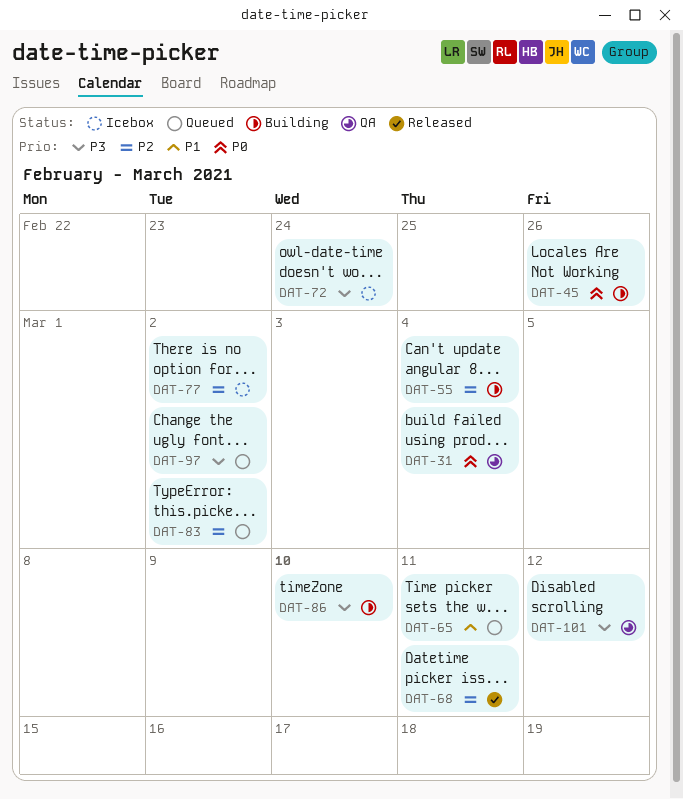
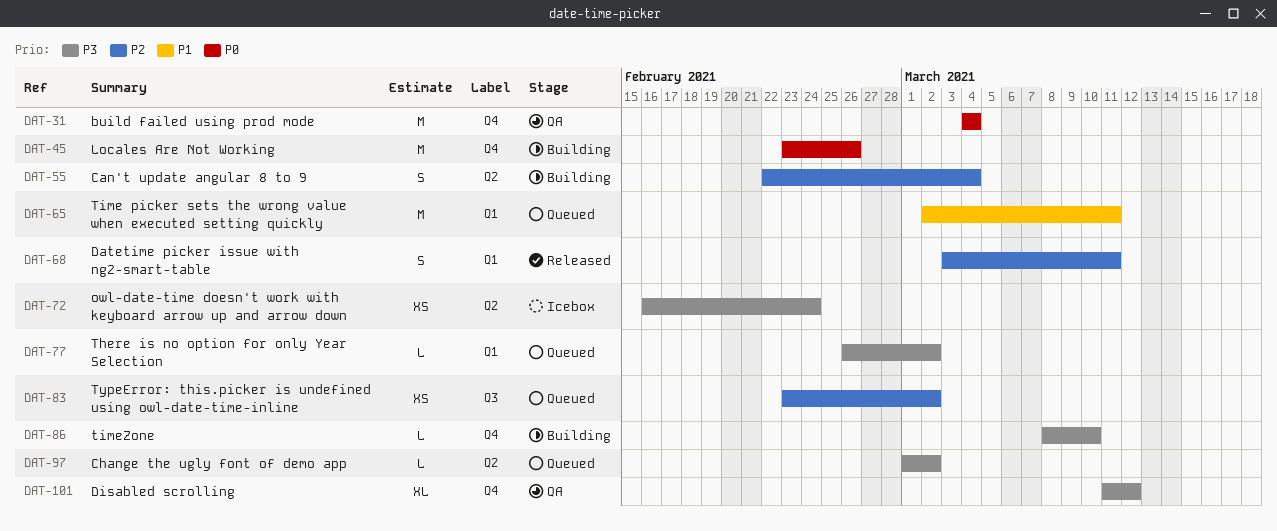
DAT-77, status: Icebox -> Queued
DAT-77, priority: P2 -> P3

